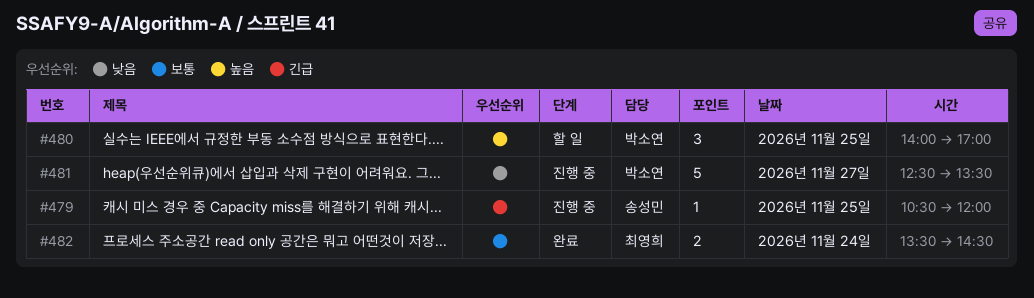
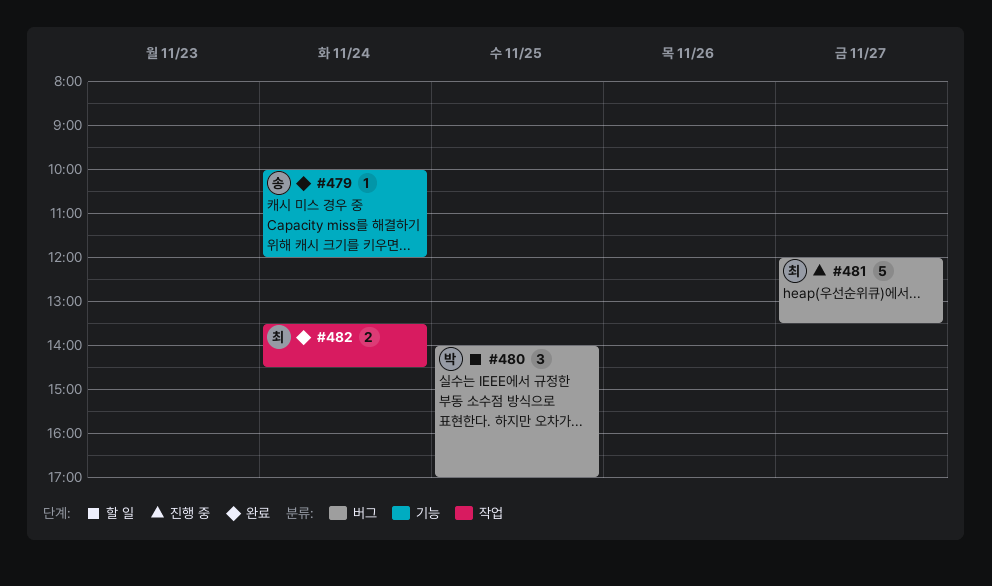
#479, status: 진행 중 -> 완료
#479, day: Nov 25 -> Nov 24
#479, begins: 10:30 -> 10:00
#481, owner: 박소연 -> 최영희
#481, begins: 12:30 -> 12:00

